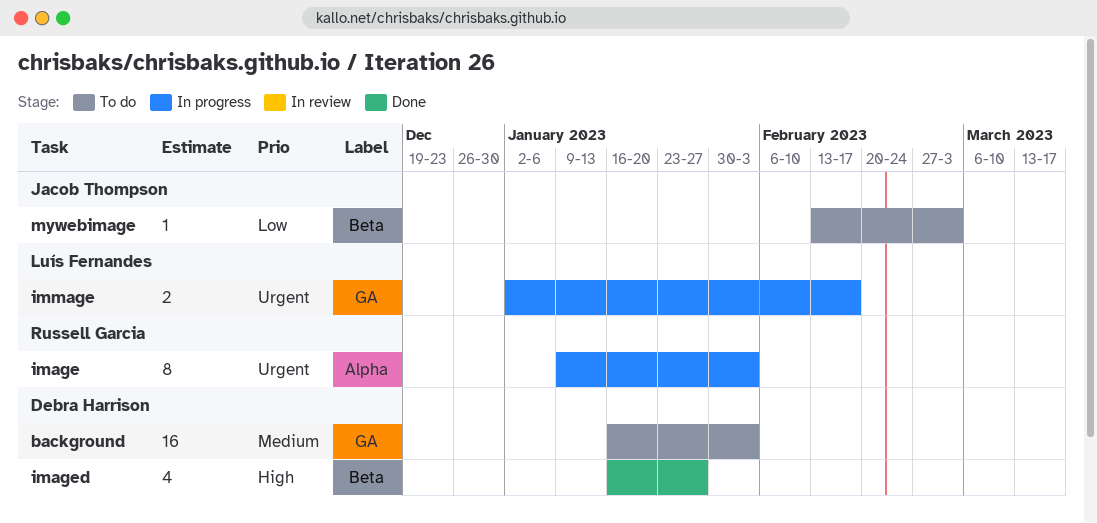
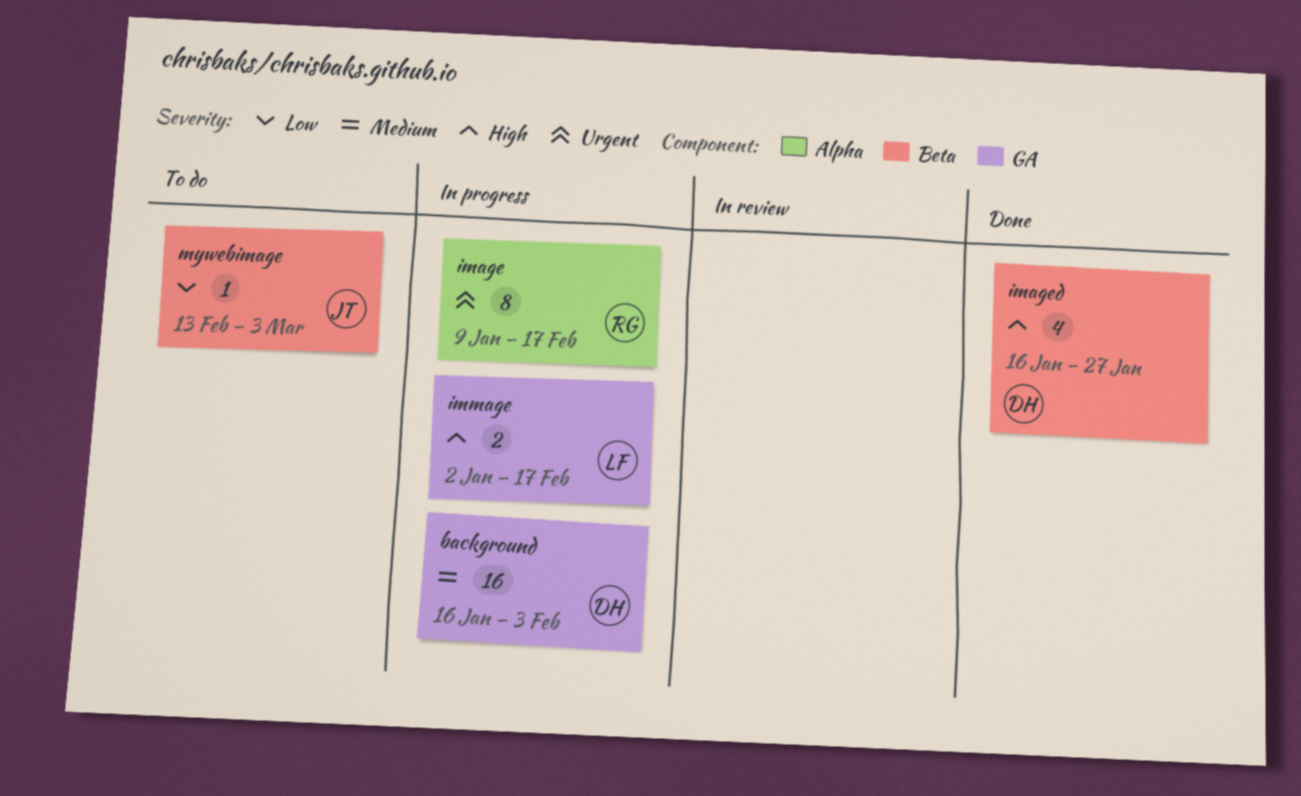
background, status: To do -> In progress
image, due: Feb 3 -> Feb 17
immage, priority: Urgent -> High

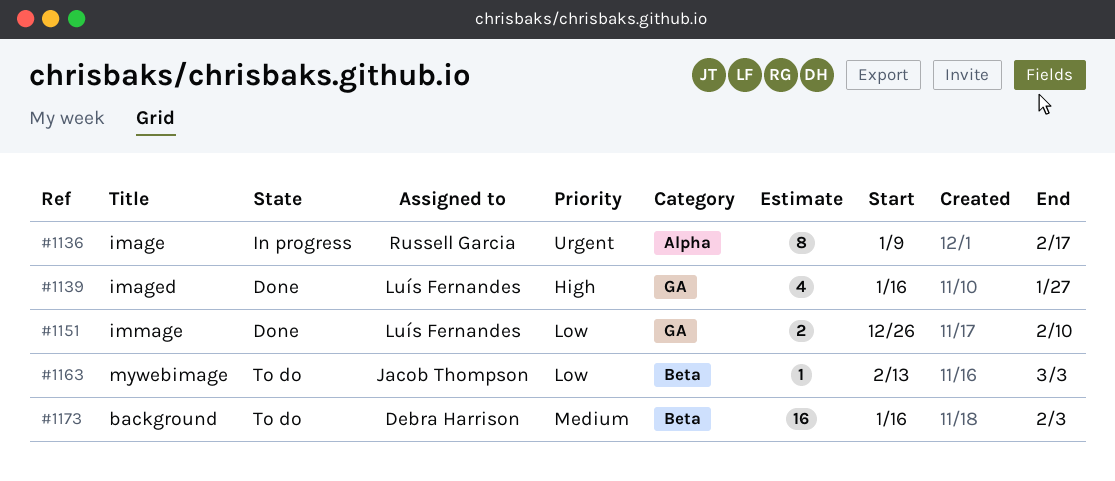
background, status: In progress -> To do
background, label: GA -> Beta
imaged, owner: Debra Harrison -> Luís Fernandes
imaged, label: Beta -> GA
immage, status: In progress -> Done
immage, priority: High -> Low
immage, start: Jan 2 -> Dec 26
immage, due: Feb 17 -> Feb 10

